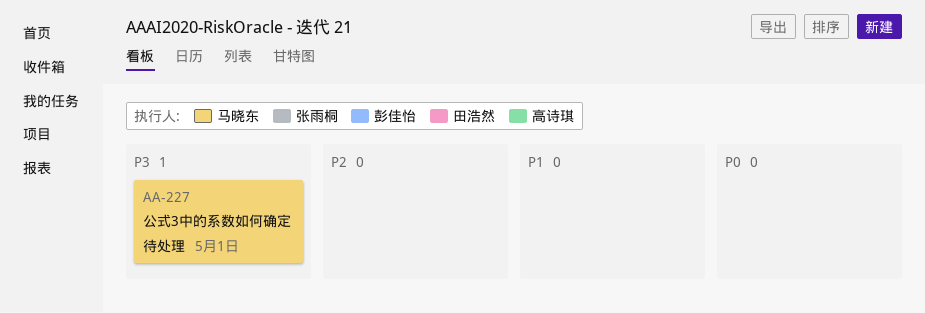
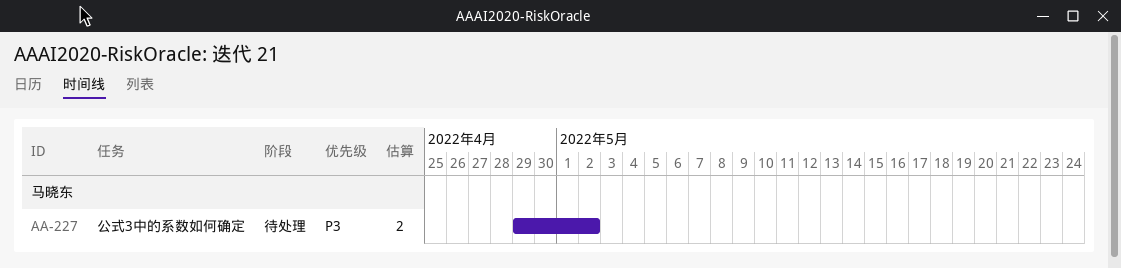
AA-227, due: May 1 -> May 2

